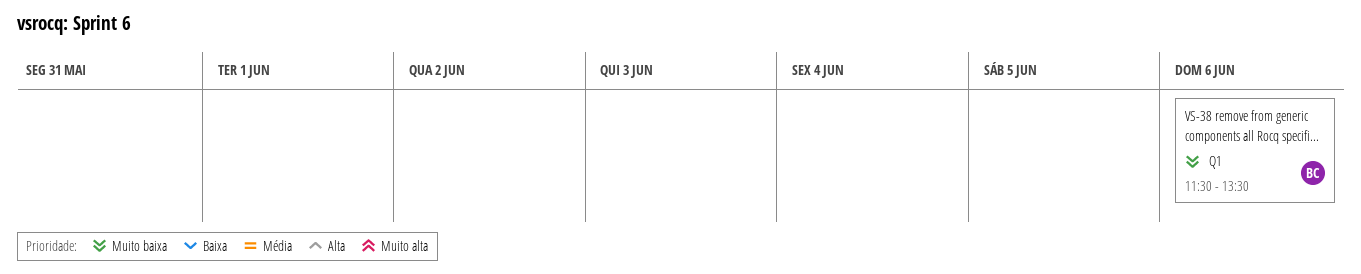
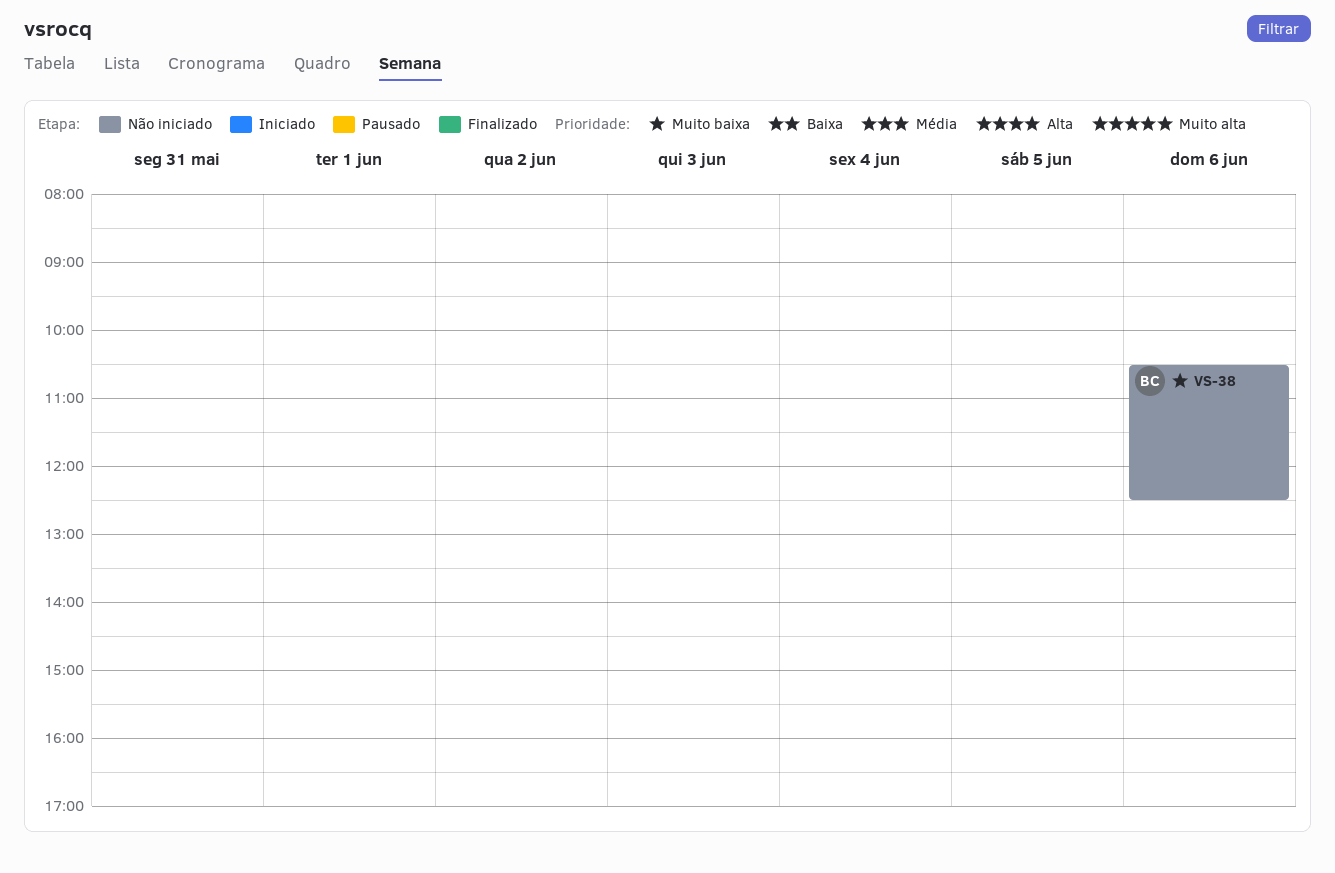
VS-38, begins: 11:30 -> 10:30
VS-38, ends: 13:30 -> 12:30

